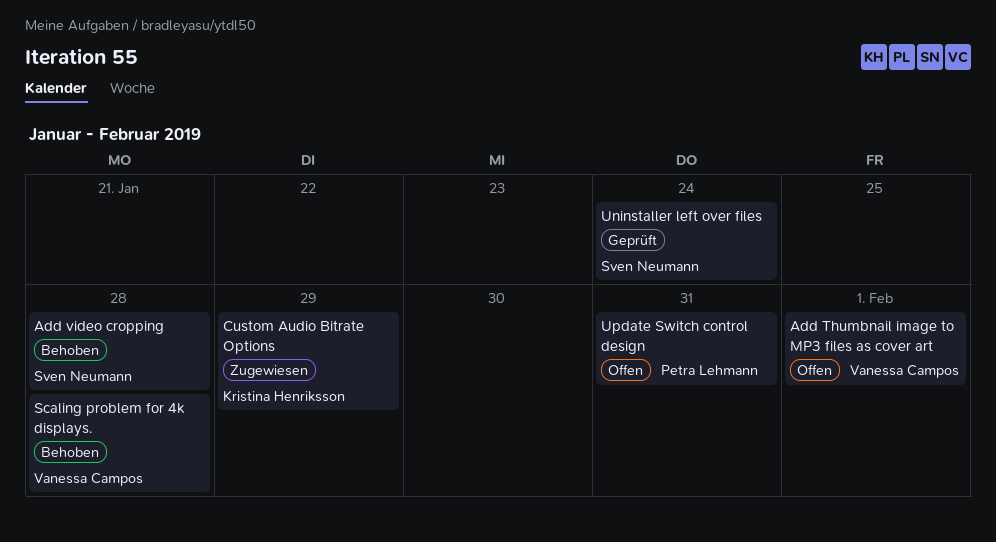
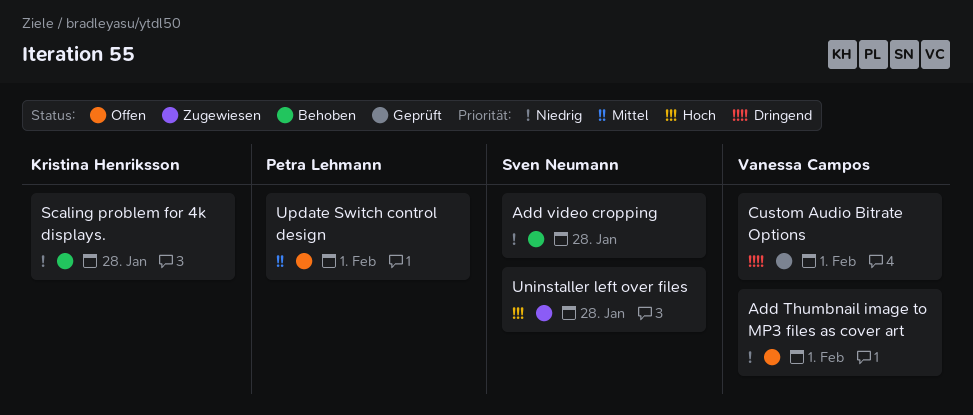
Custom Audio Bitrate Options, status: Zugewiesen -> Geprüft
Custom Audio Bitrate Options, owner: Kristina Henriksson -> Vanessa Campos
Custom Audio Bitrate Options, due: Jan 29 -> Feb 1
Scaling problem for 4k displays., owner: Vanessa Campos -> Kristina Henriksson
Uninstaller left over files, status: Geprüft -> Zugewiesen
Uninstaller left over files, due: Jan 24 -> Jan 28
Update Switch control design, due: Jan 31 -> Feb 1

